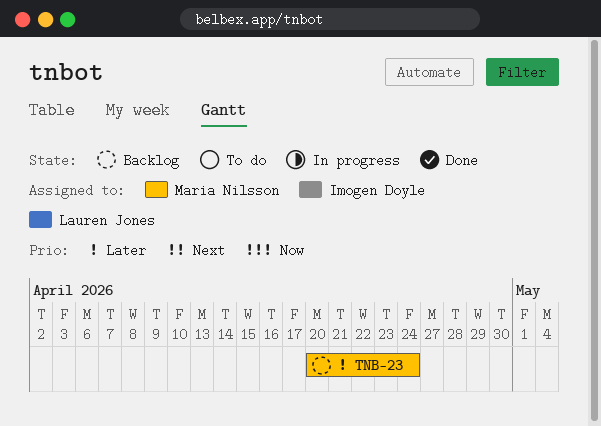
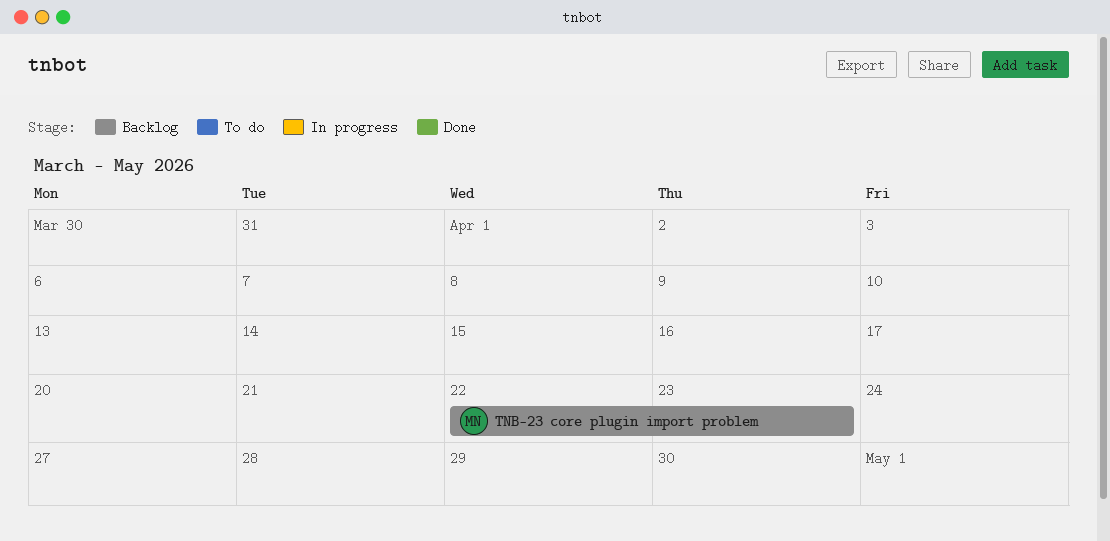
TNB-23, start: Apr 20 -> Apr 22
TNB-23, due: Apr 24 -> Apr 23

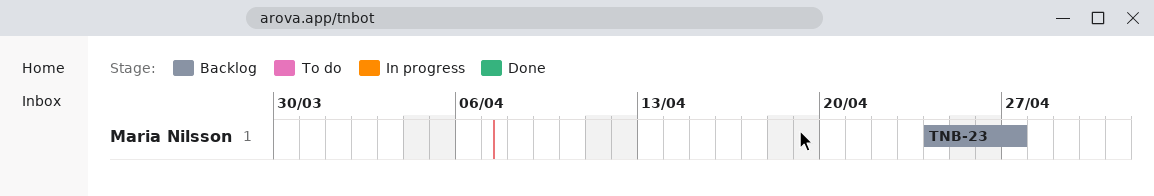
TNB-23, start: Apr 22 -> Apr 24
TNB-23, due: Apr 23 -> Apr 27

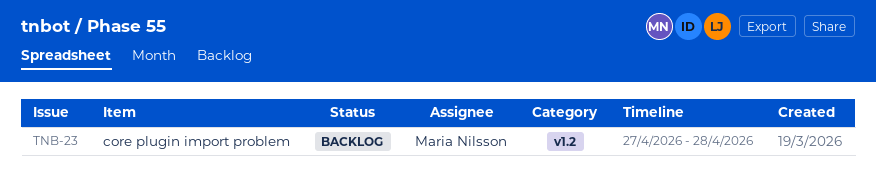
TNB-23, start: Apr 24 -> Apr 27
TNB-23, due: Apr 27 -> Apr 28

